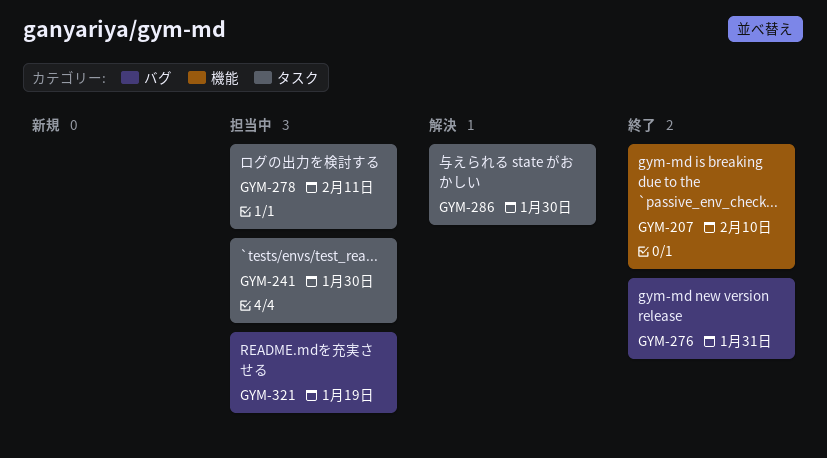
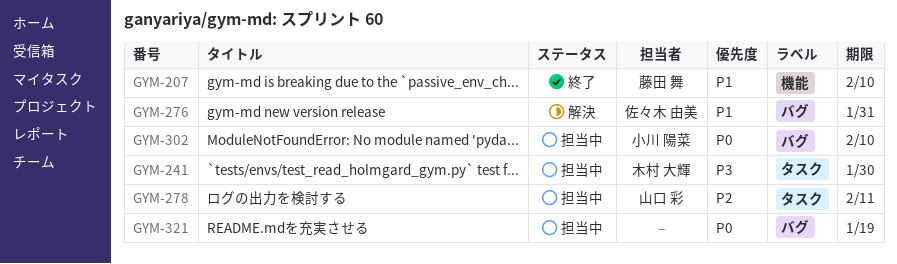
GYM-276, status: 終了 -> 解決
GYM-286: present -> none
GYM-302: none -> present

